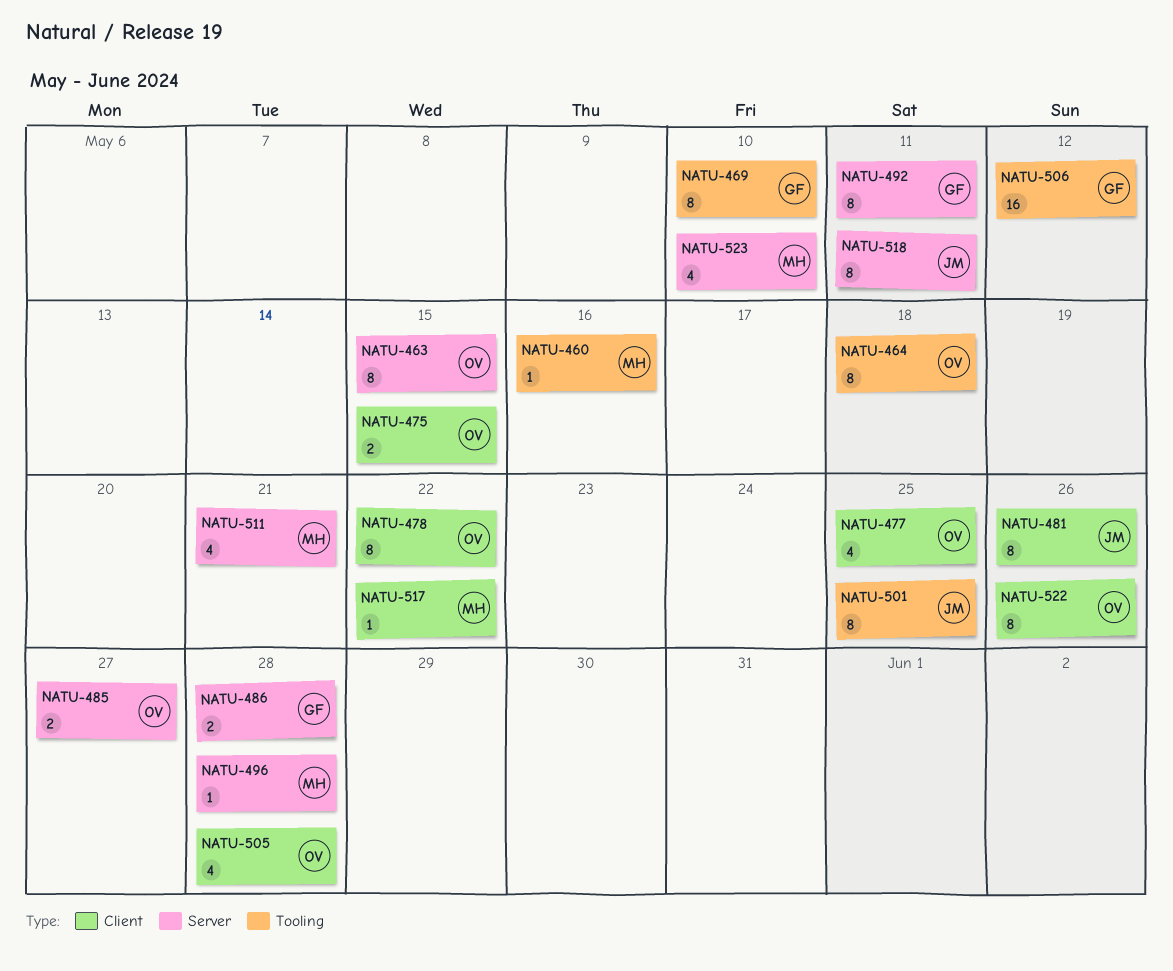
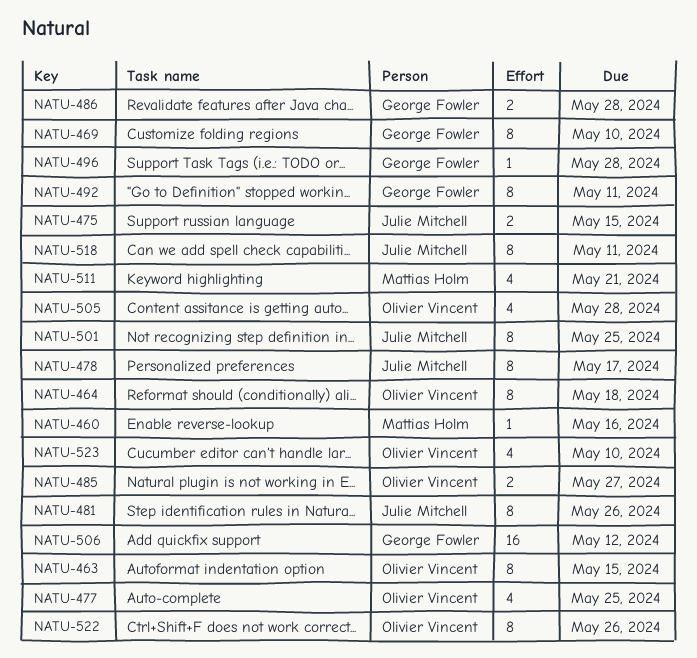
NATU-475, owner: Olivier Vincent -> Julie Mitchell
NATU-478, owner: Olivier Vincent -> Julie Mitchell
NATU-478, due: May 22 -> May 17
NATU-496, owner: Mattias Holm -> George Fowler
NATU-517: present -> none
NATU-523, owner: Mattias Holm -> Olivier Vincent

